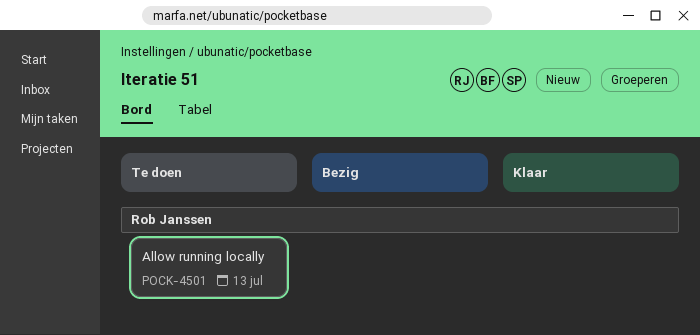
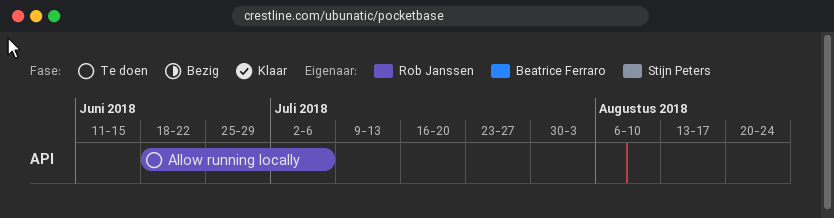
Allow running locally, due: Jul 13 -> Jul 6

